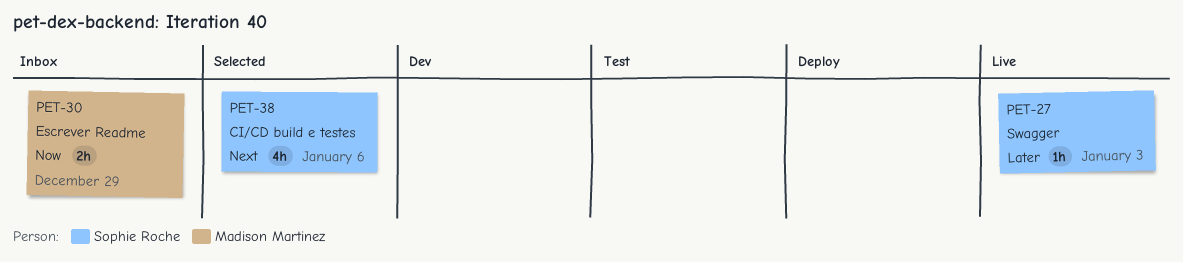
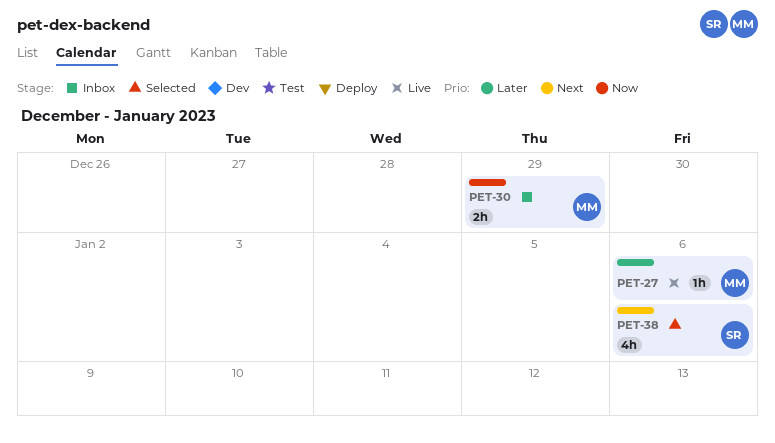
PET-27, owner: Sophie Roche -> Madison Martinez
PET-27, due: Jan 3 -> Jan 6

